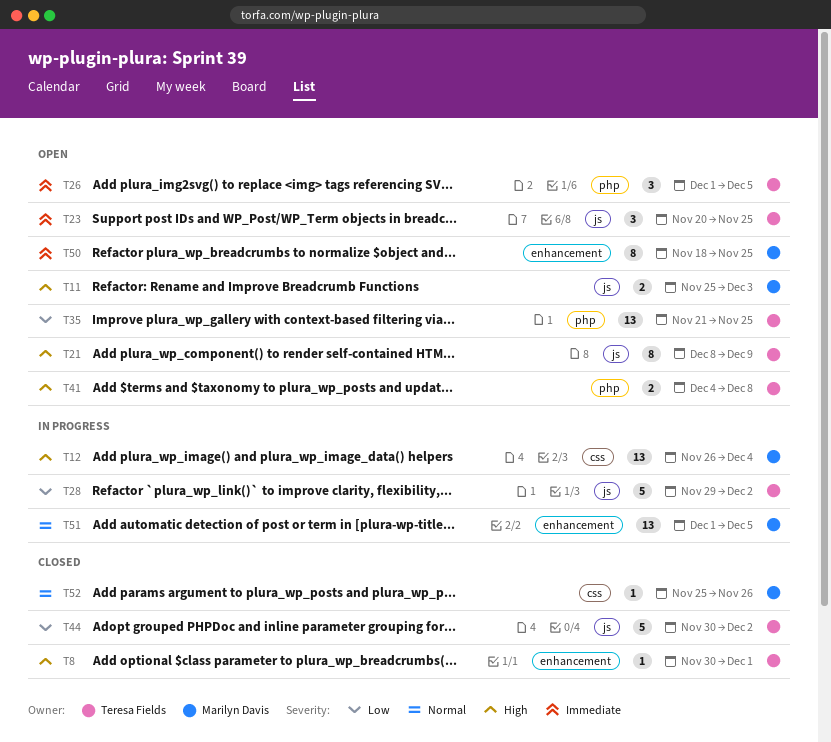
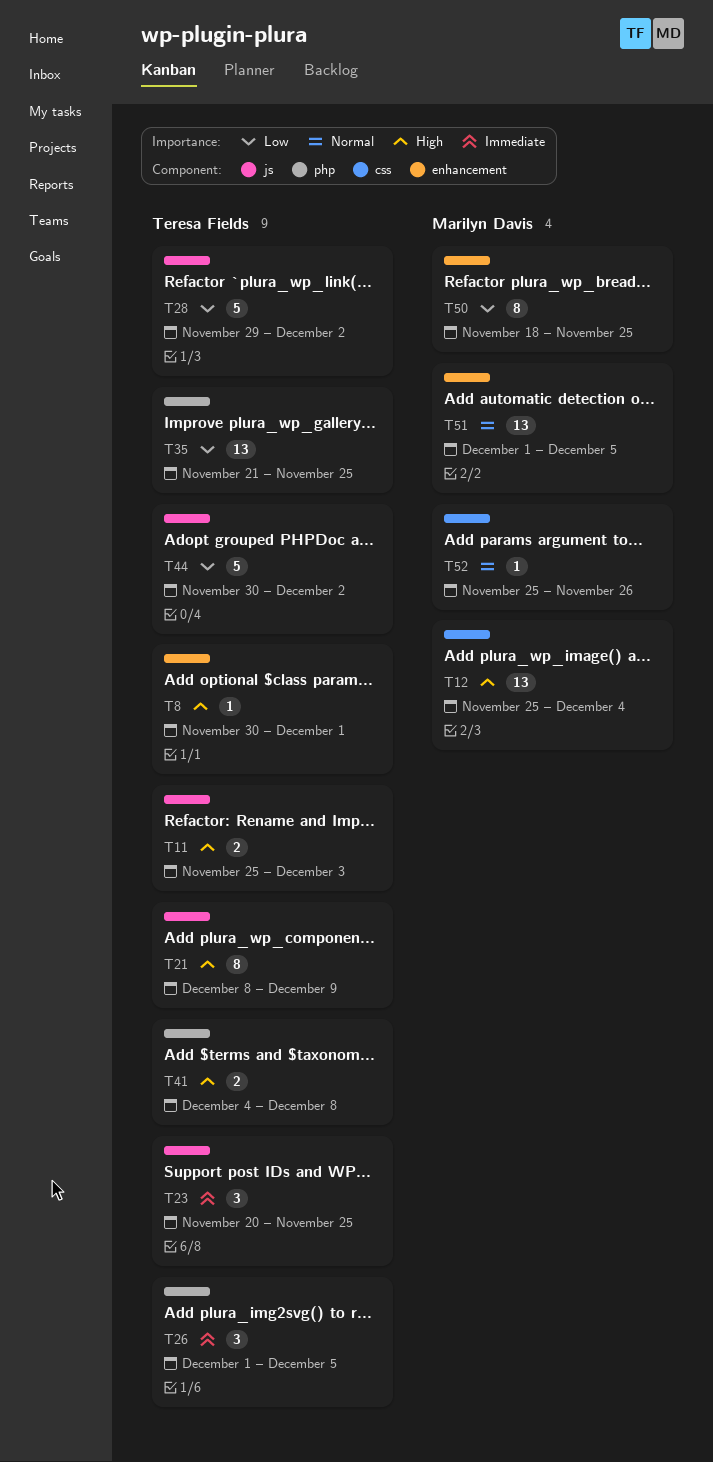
T11, owner: Marilyn Davis -> Teresa Fields
T12, start: Nov 26 -> Nov 25
T50, priority: Immediate -> Low

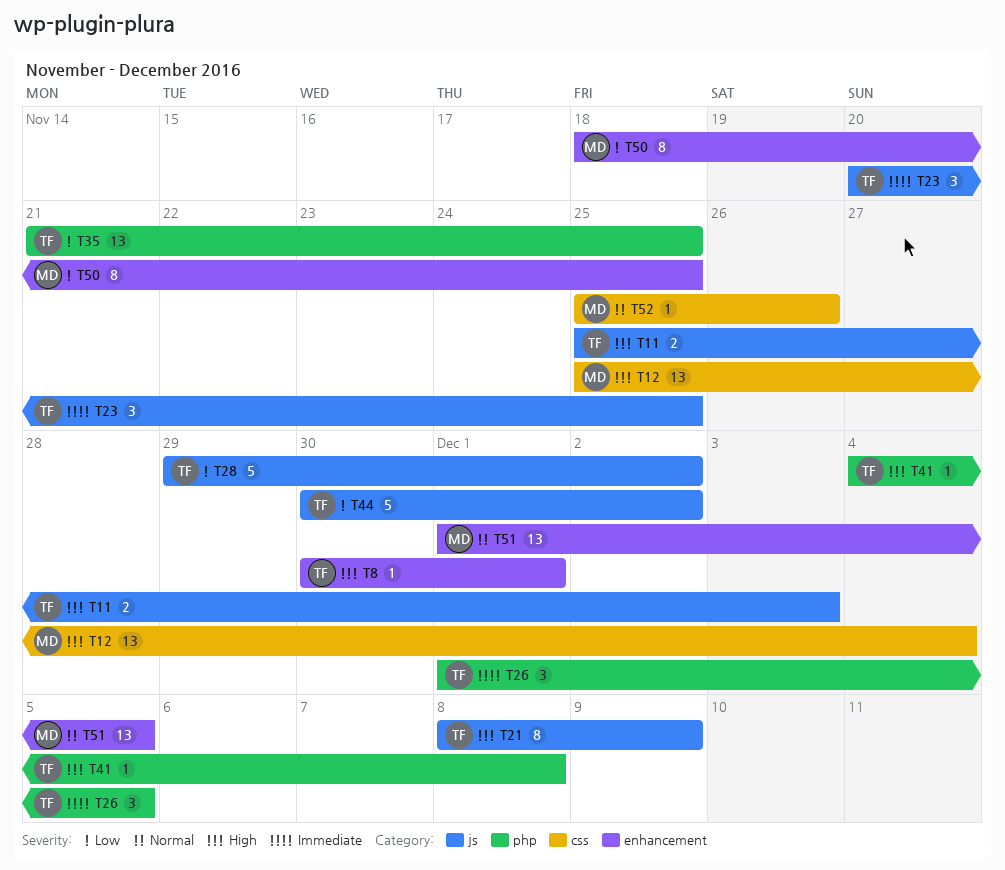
T41, estimate: 2 -> 1

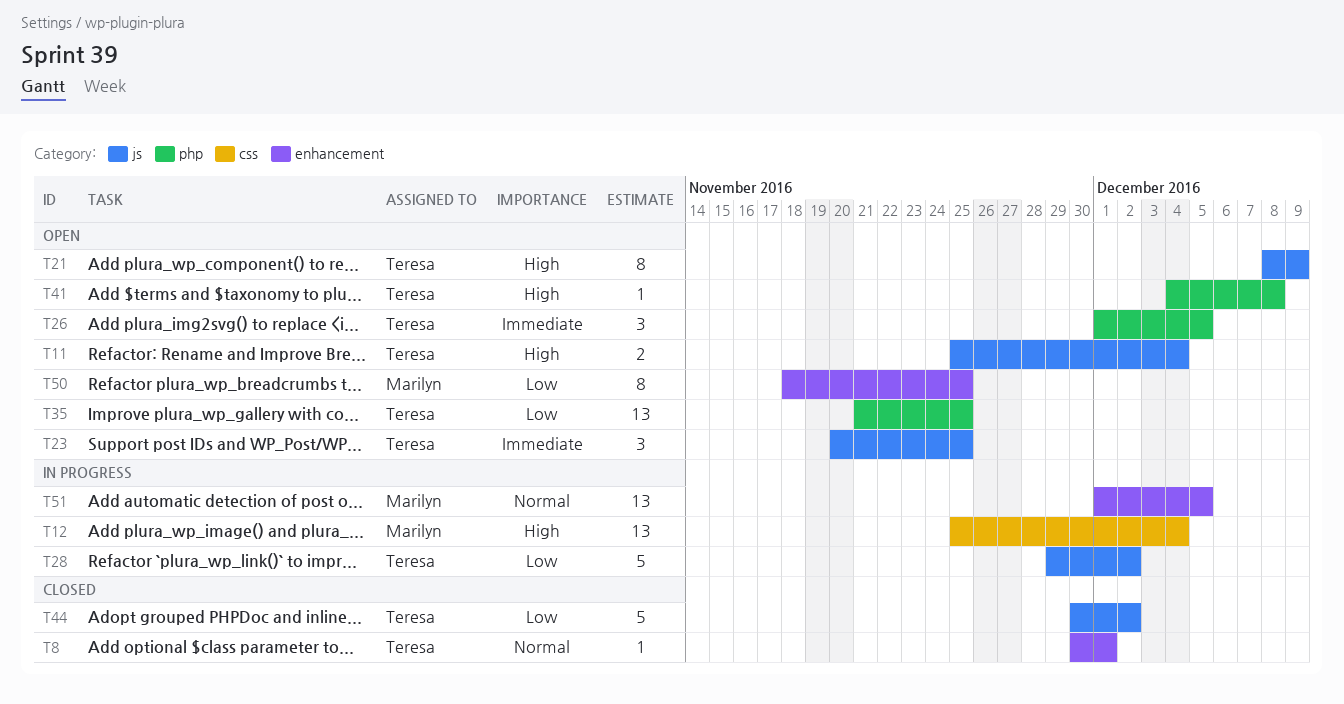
T8, priority: High -> Normal
T11, due: Dec 3 -> Dec 4
T52: present -> none

